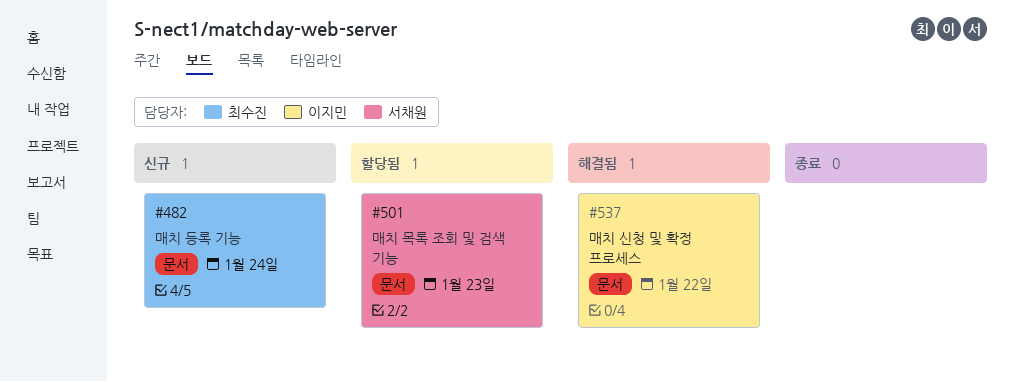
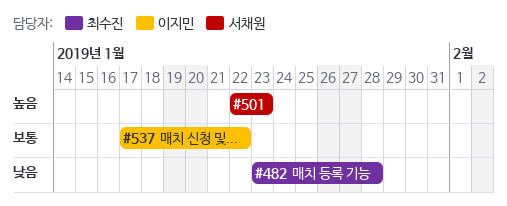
#482, due: Jan 24 -> Jan 28

